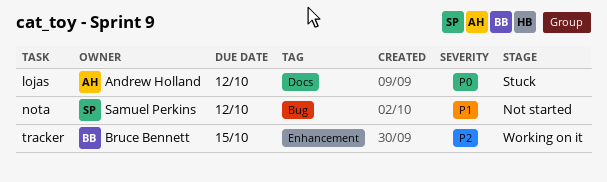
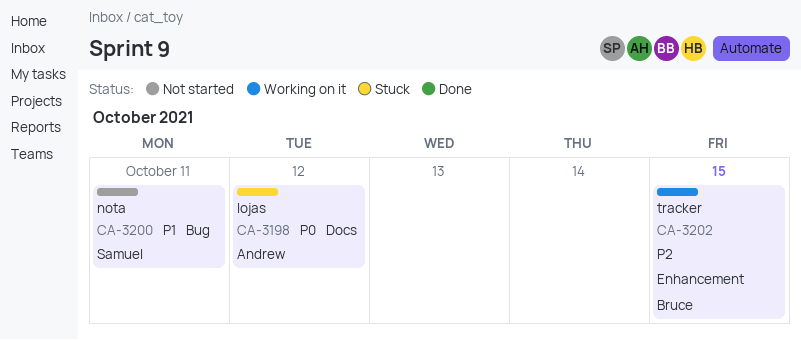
nota, due: Oct 12 -> Oct 11

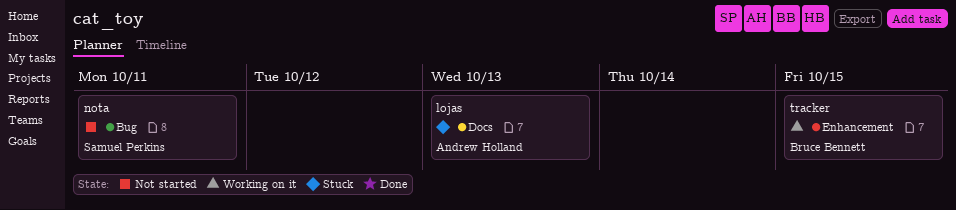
lojas, due: Oct 12 -> Oct 13

